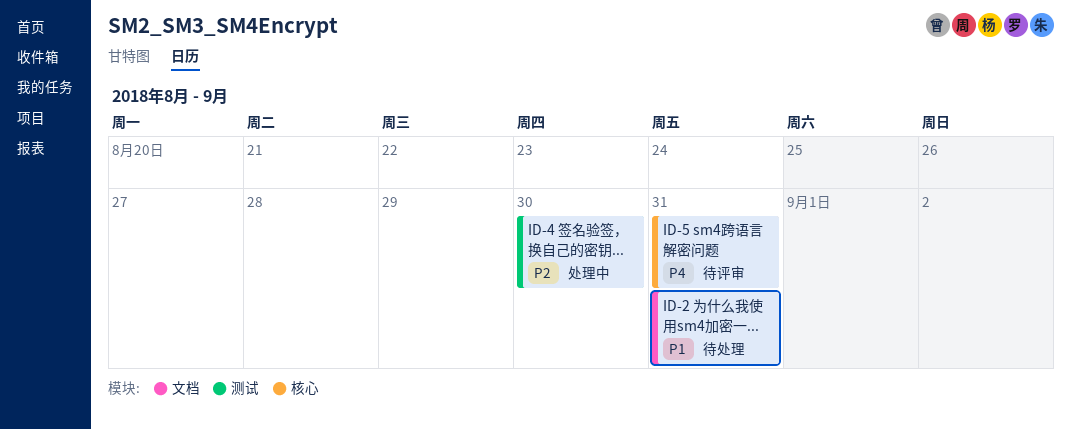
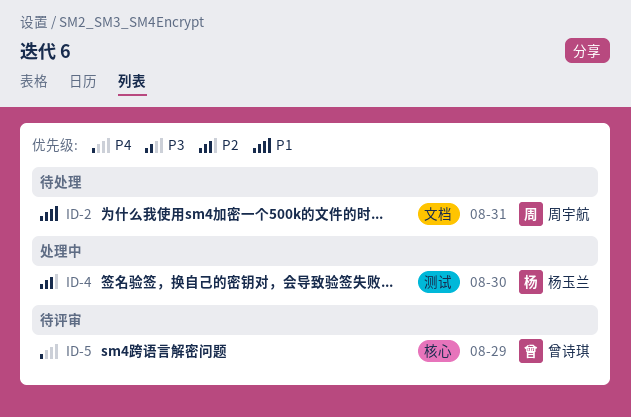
ID-5, due: Aug 31 -> Aug 29

